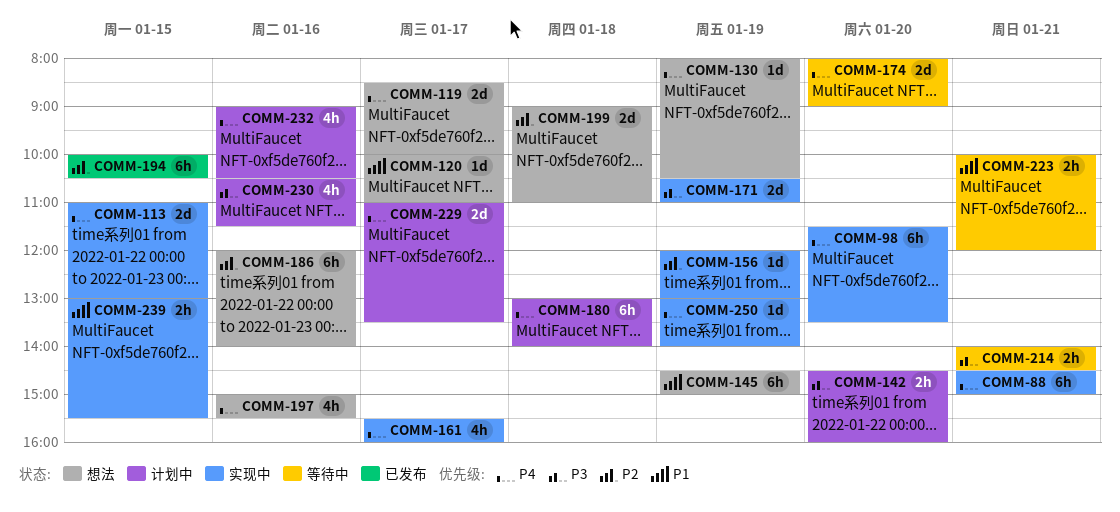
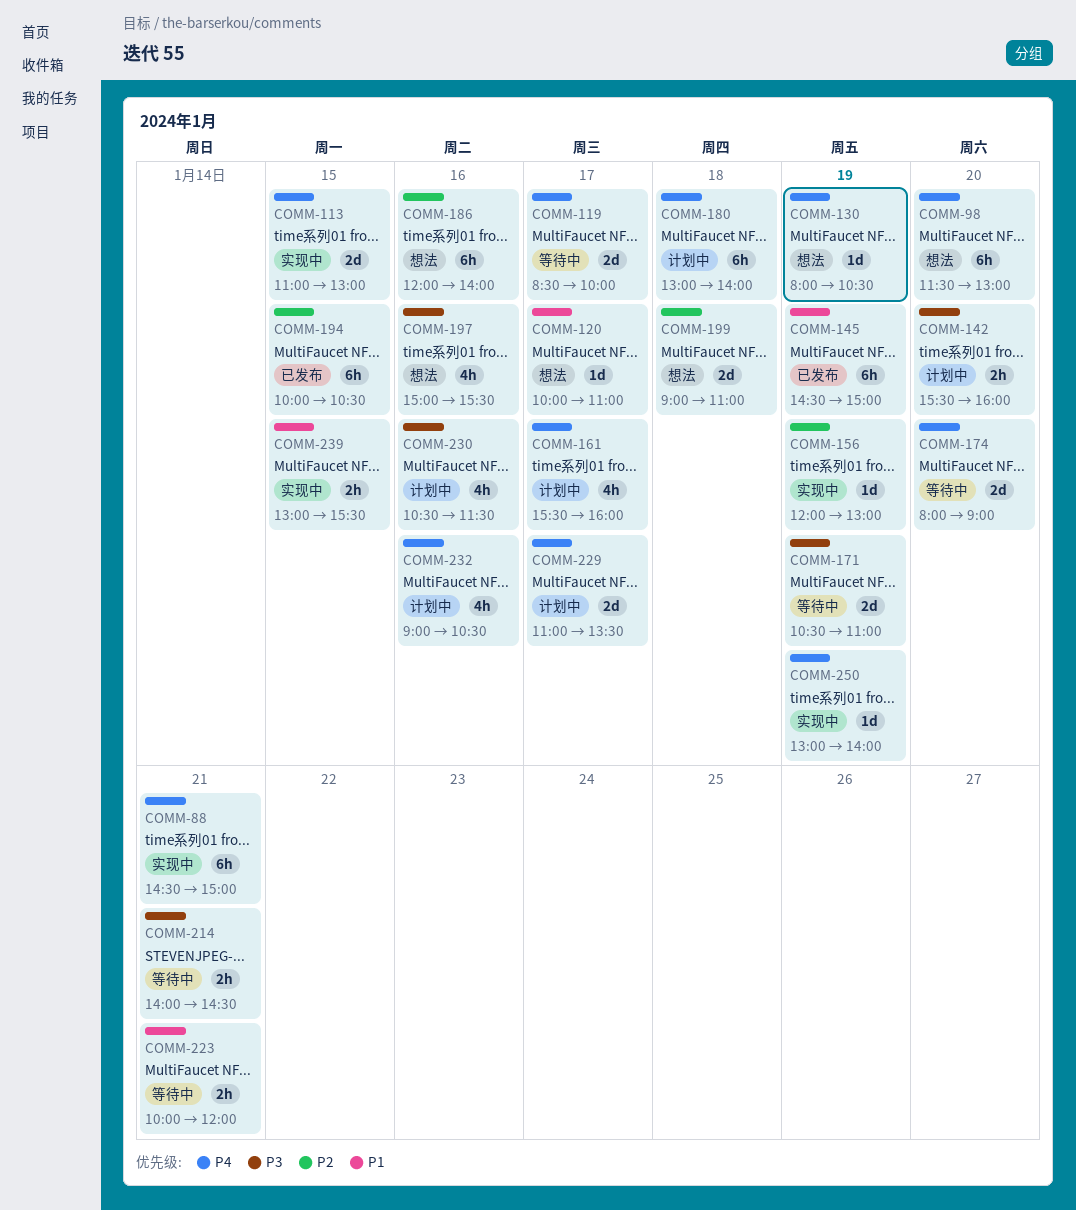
COMM-98, status: 实现中 -> 想法
COMM-98, ends: 13:30 -> 13:00
COMM-119, status: 想法 -> 等待中
COMM-142, begins: 14:30 -> 15:30
COMM-145, status: 想法 -> 已发布
COMM-161, status: 实现中 -> 计划中
COMM-171, status: 实现中 -> 等待中
COMM-197, priority: P4 -> P3

